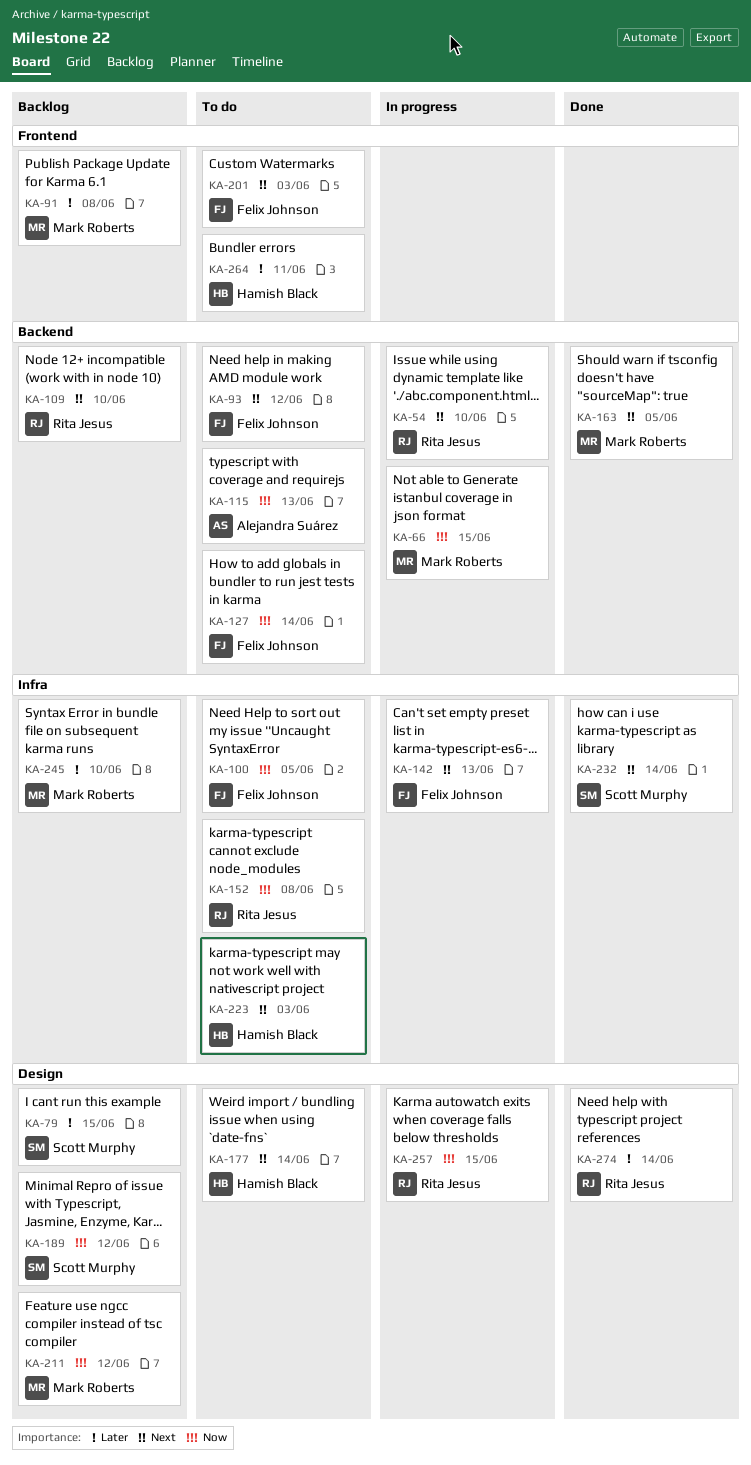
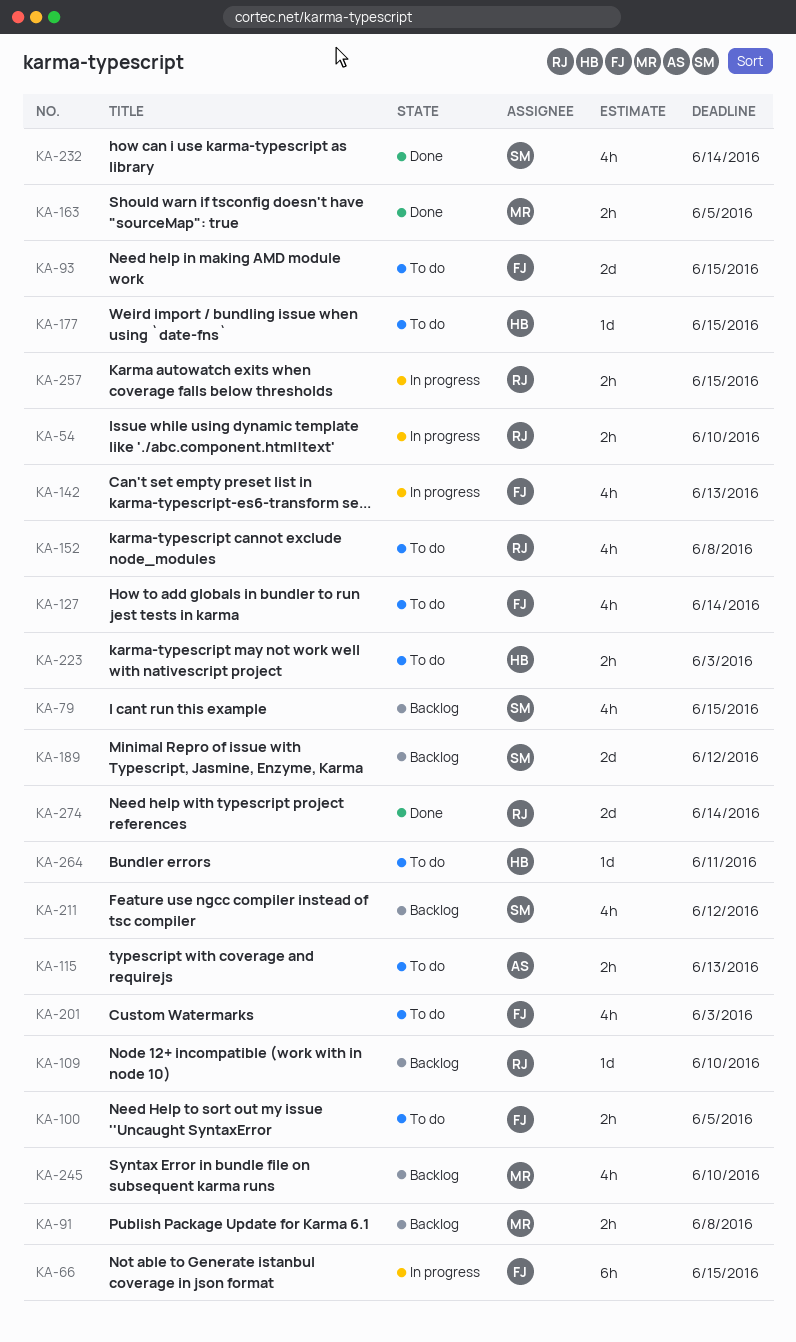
KA-66, owner: Mark Roberts -> Felix Johnson
KA-93, due: Jun 12 -> Jun 15
KA-177, due: Jun 14 -> Jun 15
KA-211, owner: Mark Roberts -> Scott Murphy

